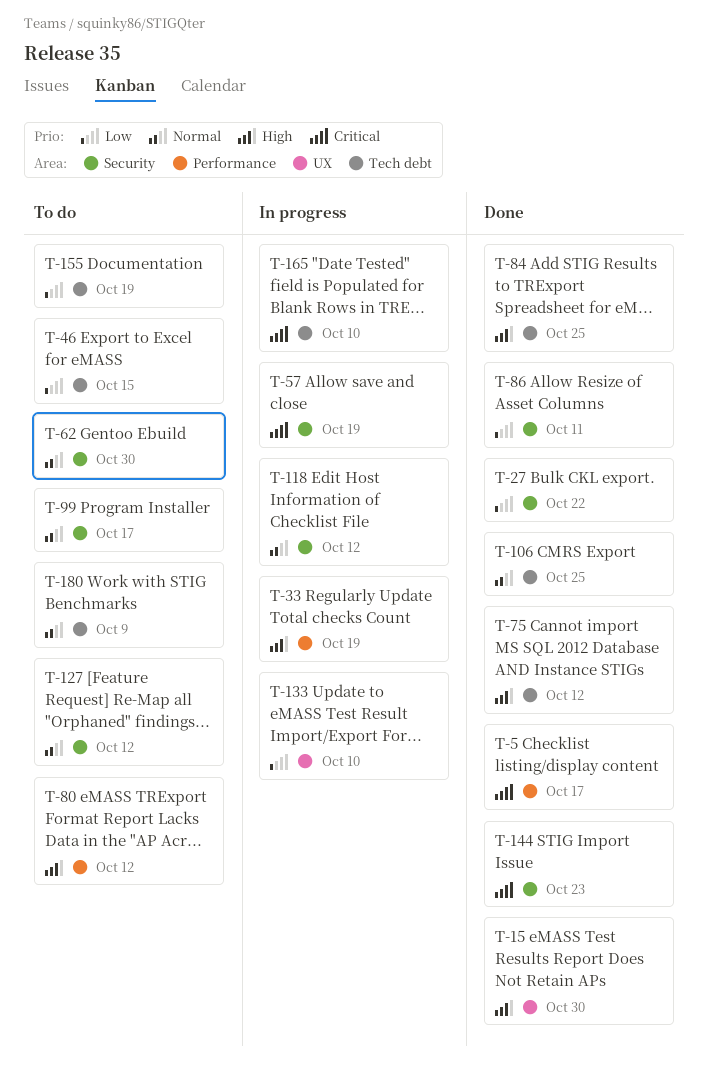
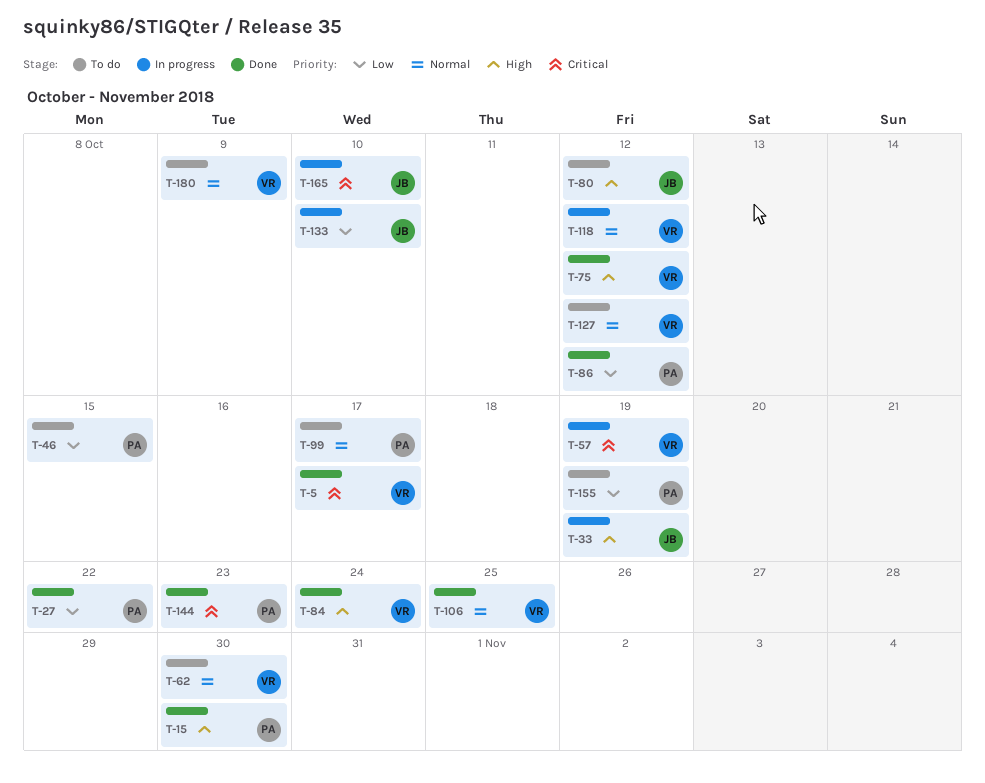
T-84, due: Oct 25 -> Oct 24
T-86, due: Oct 11 -> Oct 12

